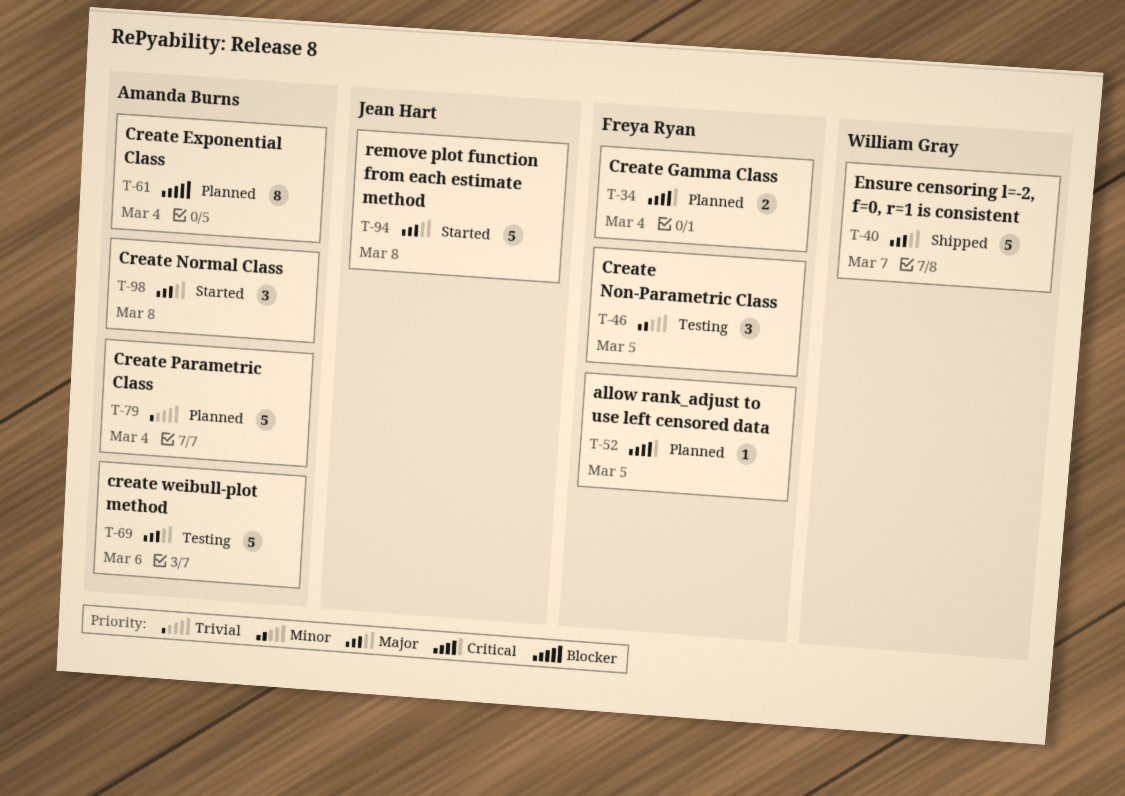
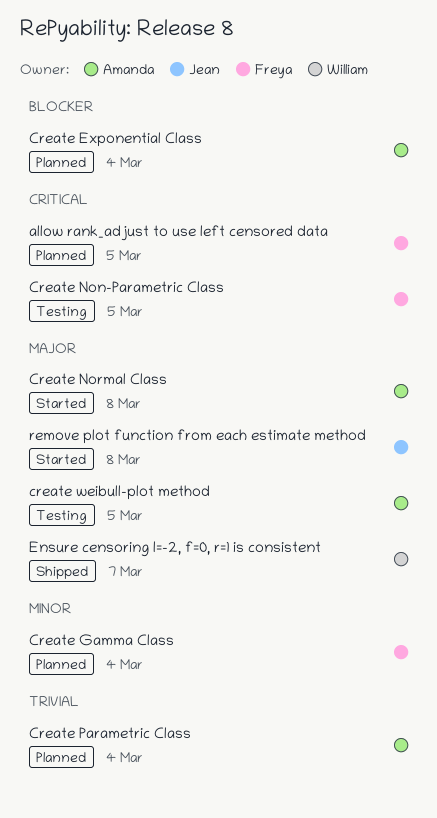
Create Gamma Class, priority: Critical -> Minor
Create Non-Parametric Class, priority: Minor -> Critical
create weibull-plot method, due: Mar 6 -> Mar 5

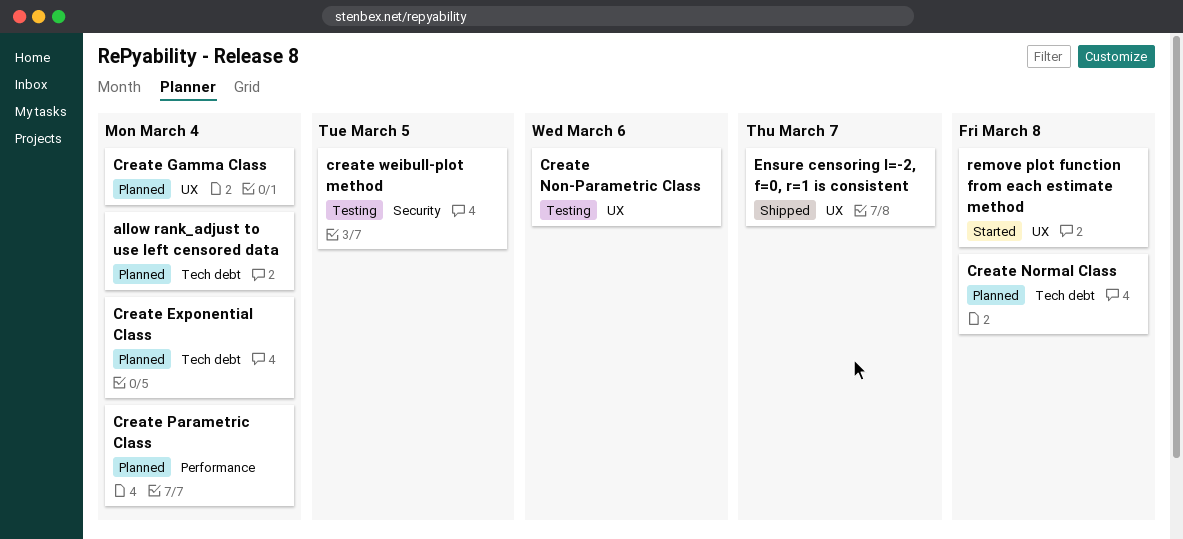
allow rank_adjust to use left censored data, due: Mar 5 -> Mar 4
Create Non-Parametric Class, due: Mar 5 -> Mar 6
Create Normal Class, status: Started -> Planned

